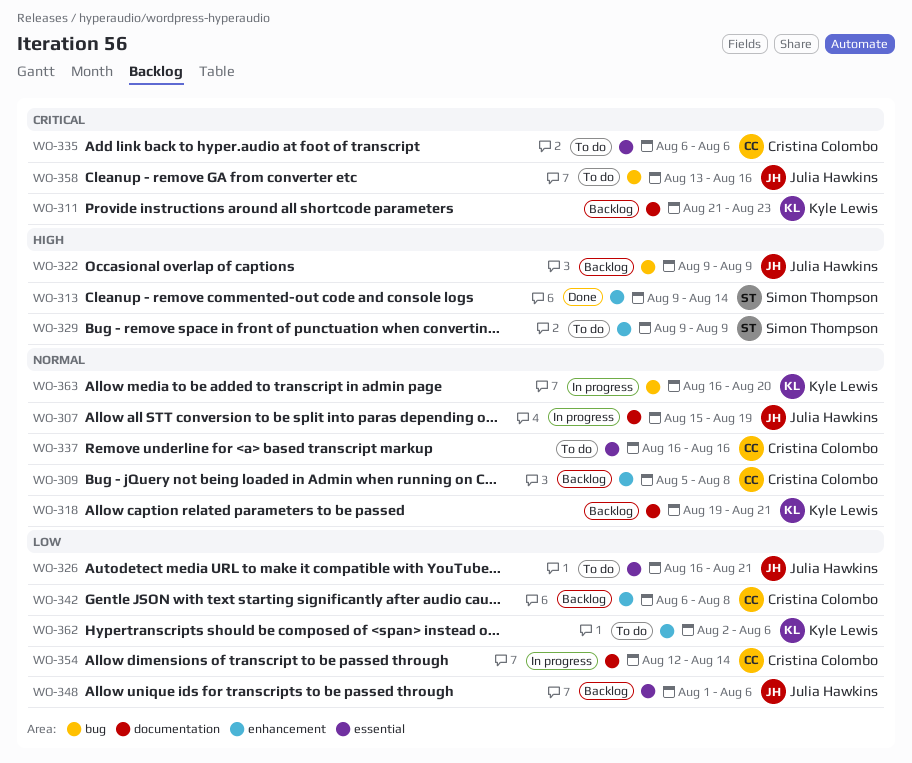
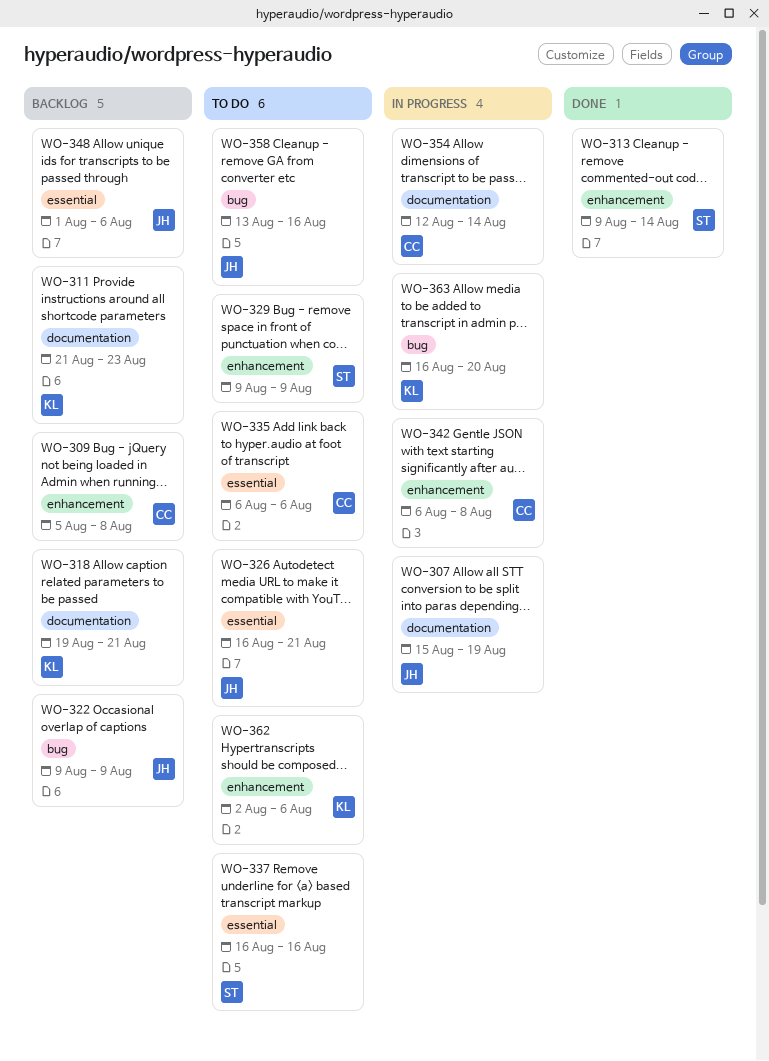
WO-337, owner: Cristina Colombo -> Simon Thompson
WO-342, status: Backlog -> In progress

